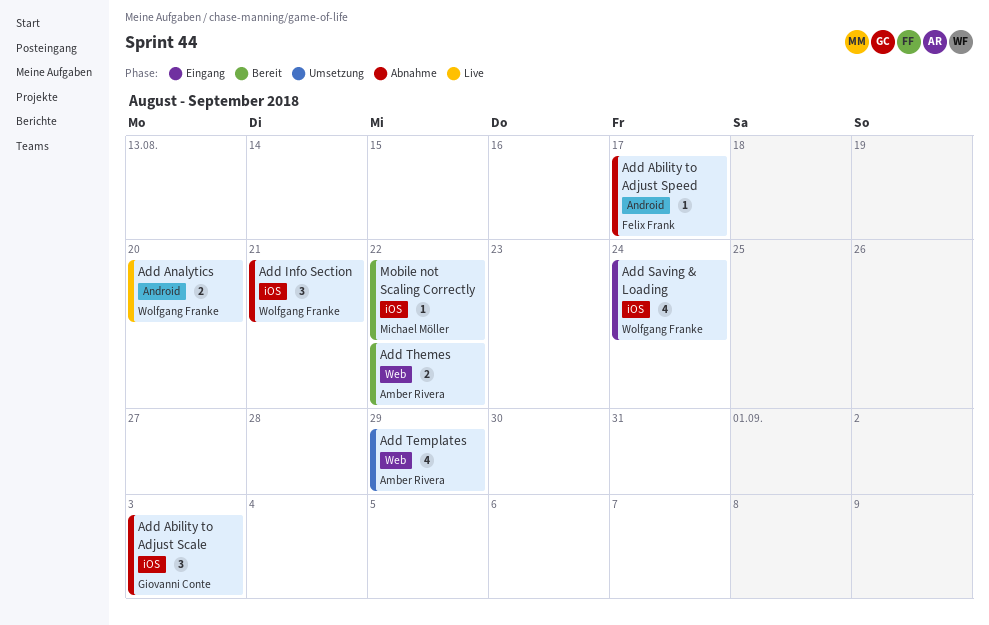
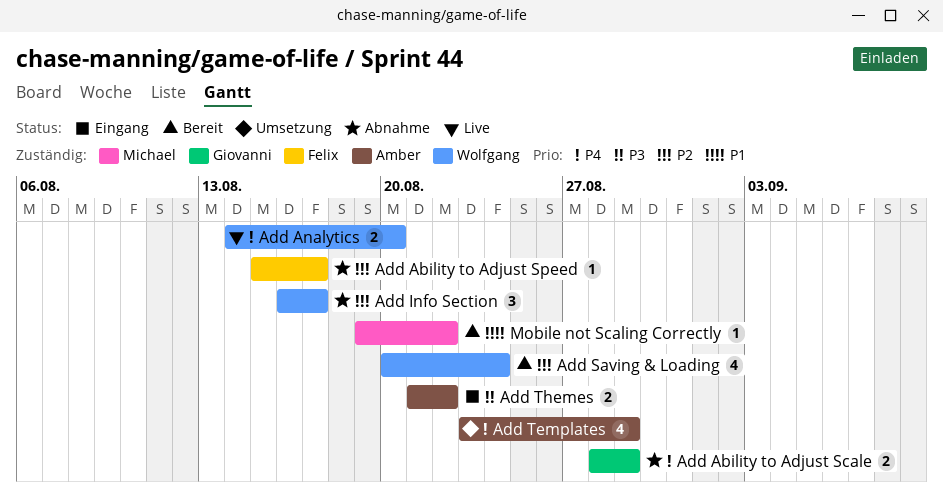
Add Ability to Adjust Scale, estimate: 3 -> 2
Add Ability to Adjust Scale, due: Sep 3 -> Aug 29
Add Info Section, due: Aug 21 -> Aug 17
Add Saving & Loading, status: Eingang -> Bereit
Add Themes, status: Bereit -> Eingang

